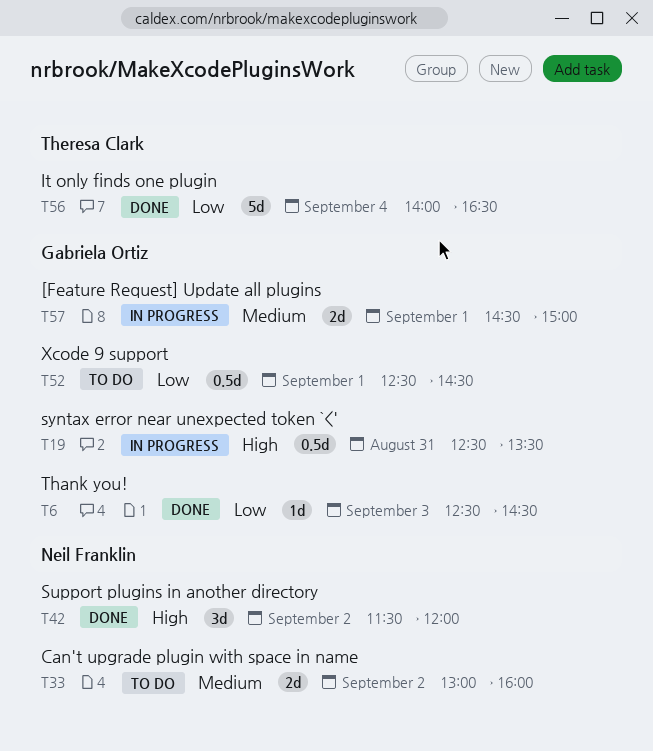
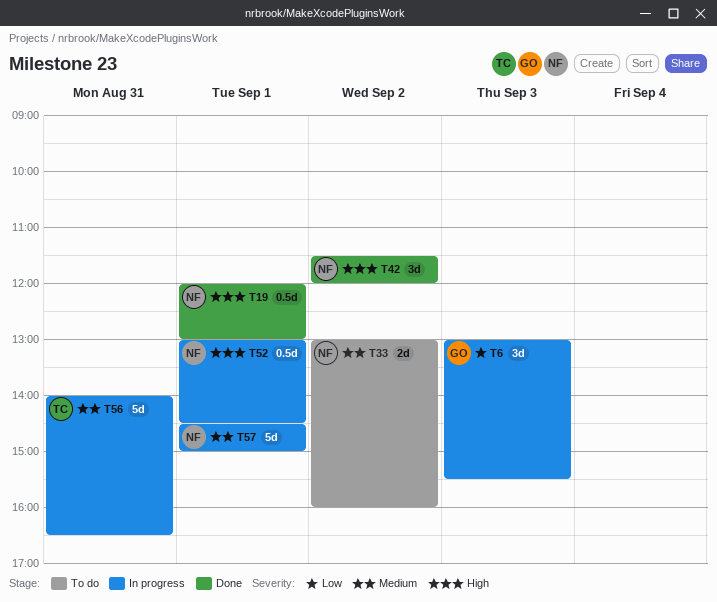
T6, status: Done -> In progress
T6, estimate: 1d -> 3d
T6, begins: 12:30 -> 13:00
T6, ends: 14:30 -> 15:30
T19, status: In progress -> Done
T19, owner: Gabriela Ortiz -> Neil Franklin
T19, day: Aug 31 -> Sep 1
T19, begins: 12:30 -> 12:00
T19, ends: 13:30 -> 13:00
T52, status: To do -> In progress
T52, owner: Gabriela Ortiz -> Neil Franklin
T52, priority: Low -> High
T52, begins: 12:30 -> 13:00
T56, status: Done -> In progress
T56, priority: Low -> Medium
T56, day: Sep 4 -> Aug 31
T57, owner: Gabriela Ortiz -> Neil Franklin
T57, estimate: 2d -> 5d

